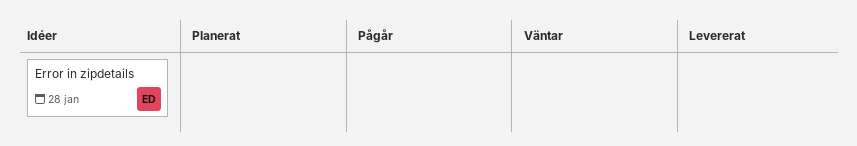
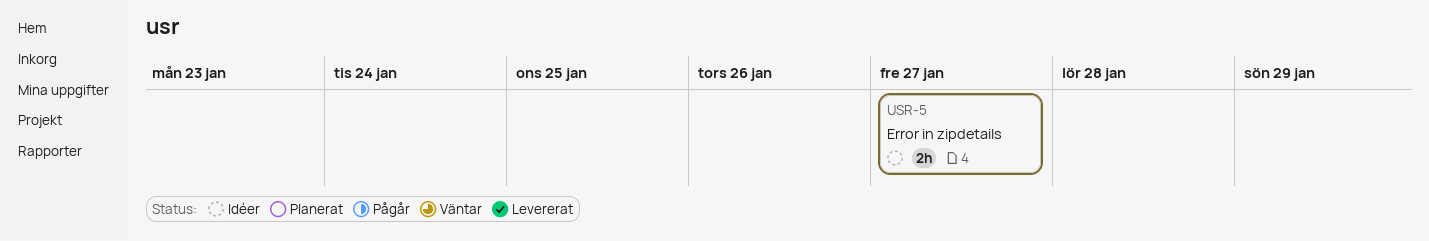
Error in zipdetails, due: Jan 28 -> Jan 27

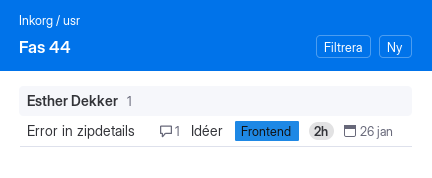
Error in zipdetails, due: Jan 27 -> Jan 26

